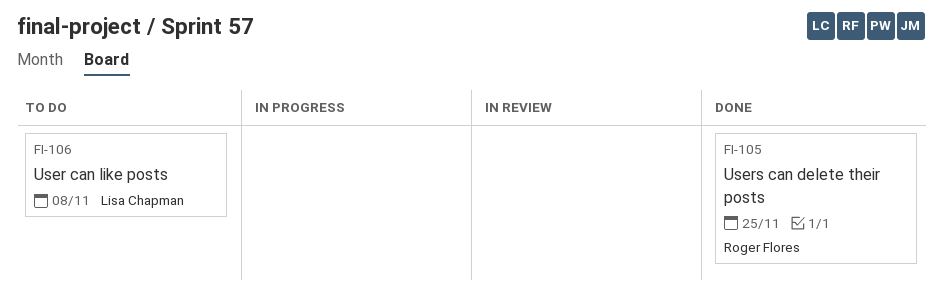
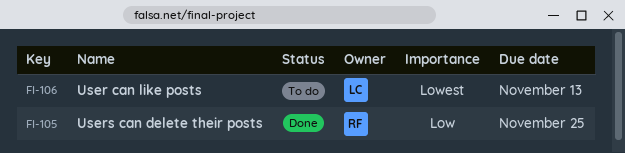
FI-106, due: Nov 8 -> Nov 13

